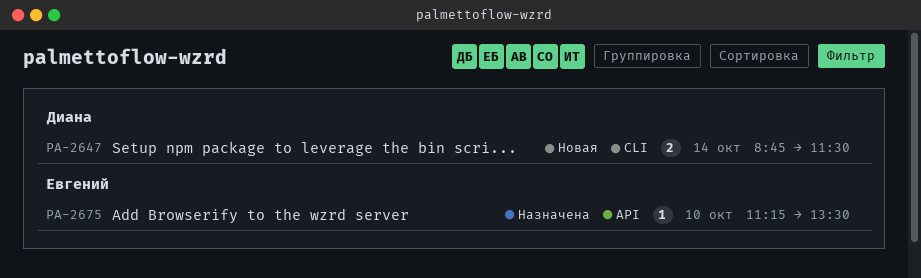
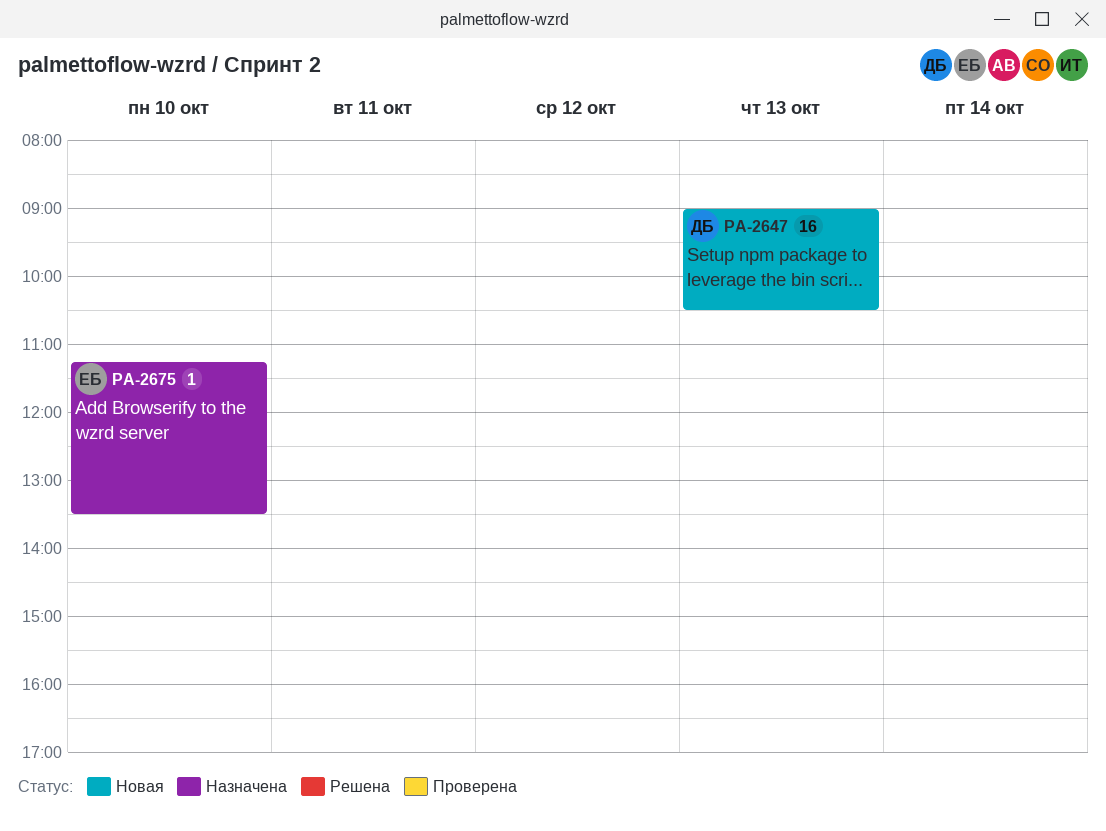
PA-2647, estimate: 2 -> 16
PA-2647, day: Oct 14 -> Oct 13
PA-2647, begins: 08:45 -> 09:00
PA-2647, ends: 11:30 -> 10:30

